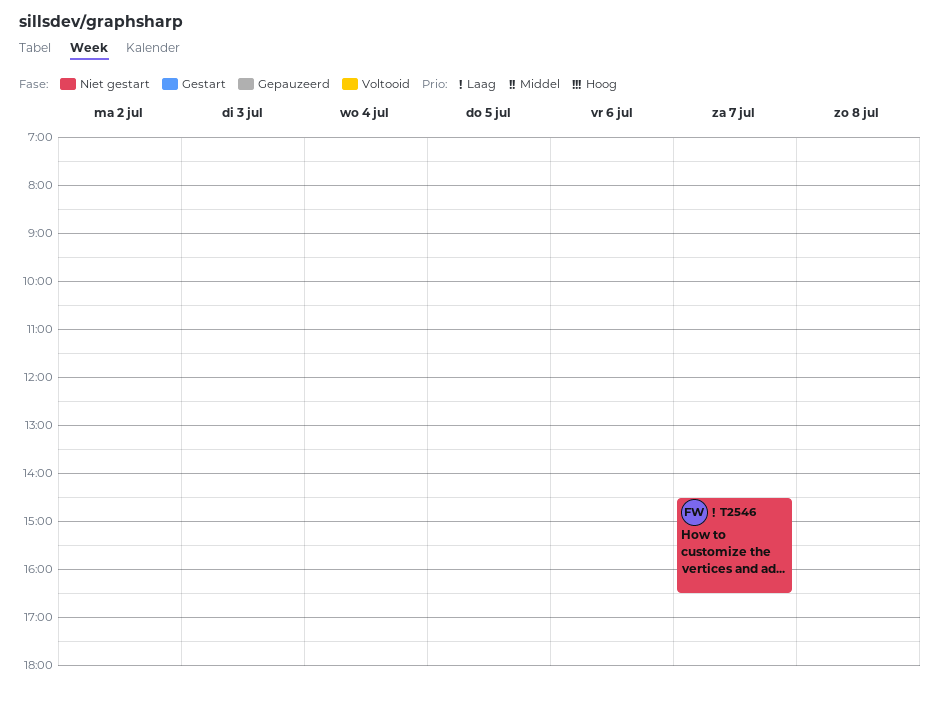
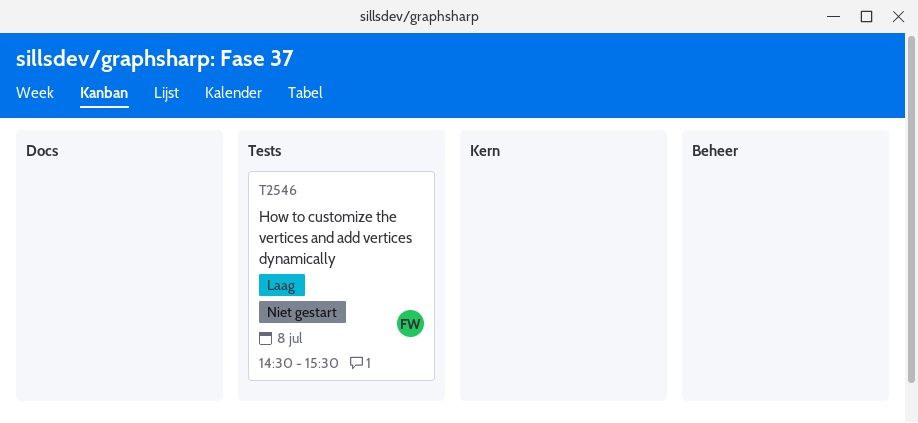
T2546, day: Jul 7 -> Jul 8
T2546, ends: 16:30 -> 15:30

